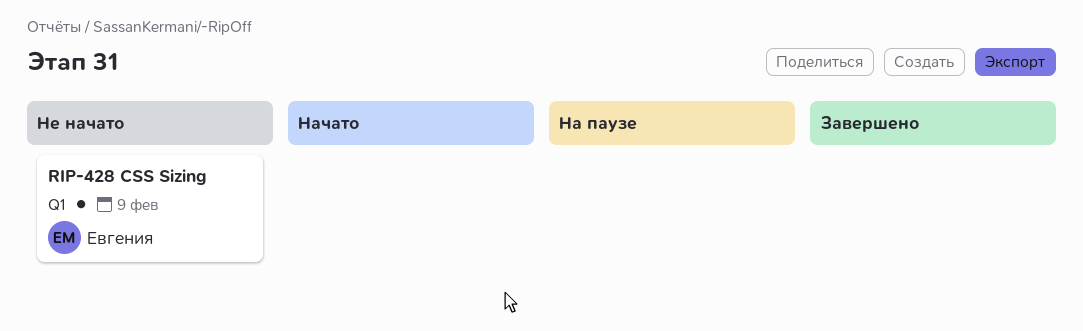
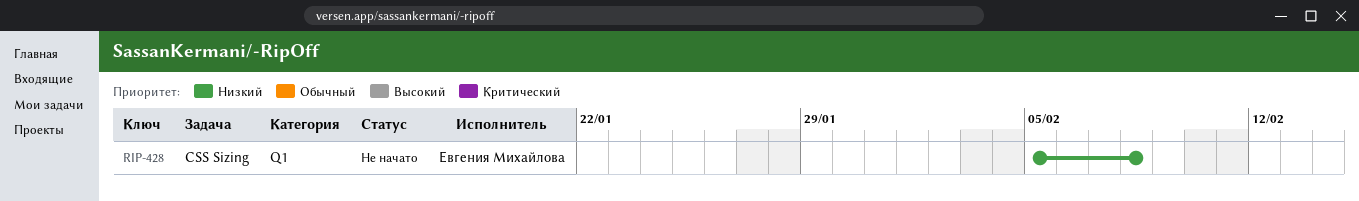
RIP-428, due: Feb 9 -> Feb 8

